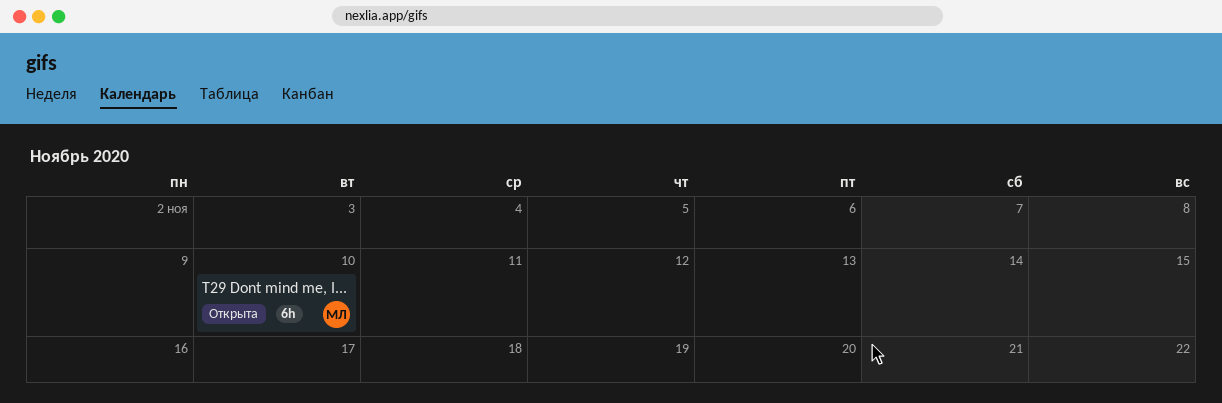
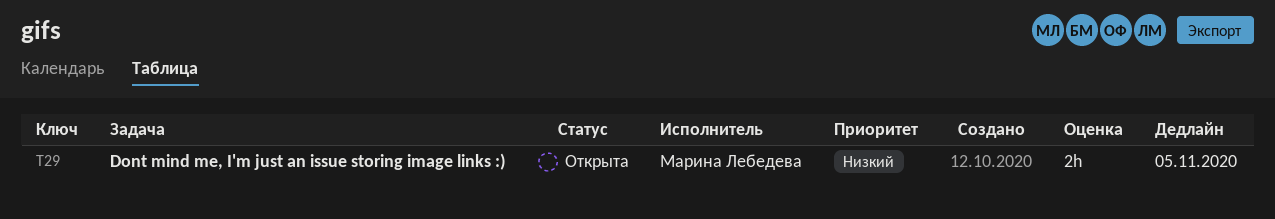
T29, estimate: 6h -> 2h
T29, due: Nov 10 -> Nov 5

